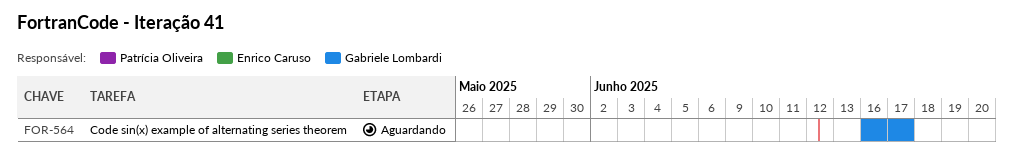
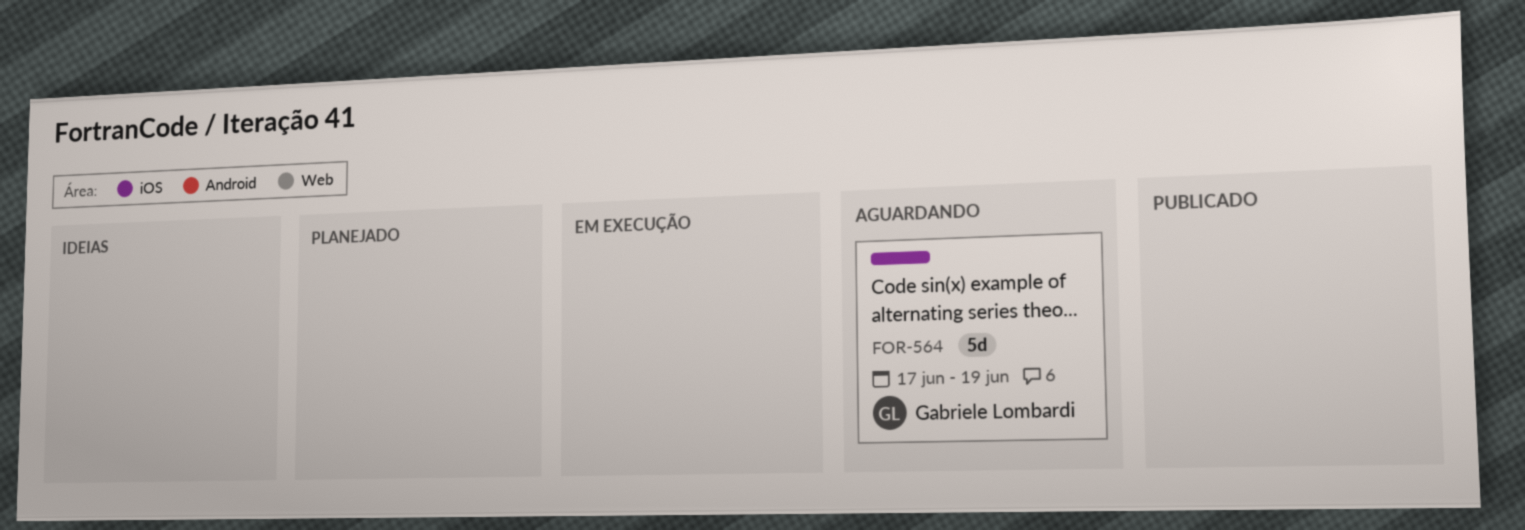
FOR-564, start: Jun 16 -> Jun 17
FOR-564, due: Jun 17 -> Jun 19

